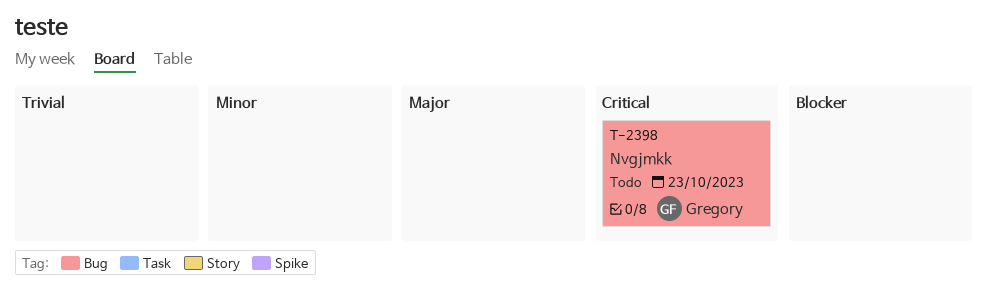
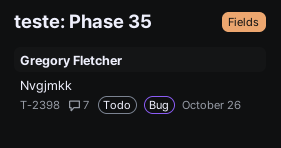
T-2398, due: Oct 23 -> Oct 26

